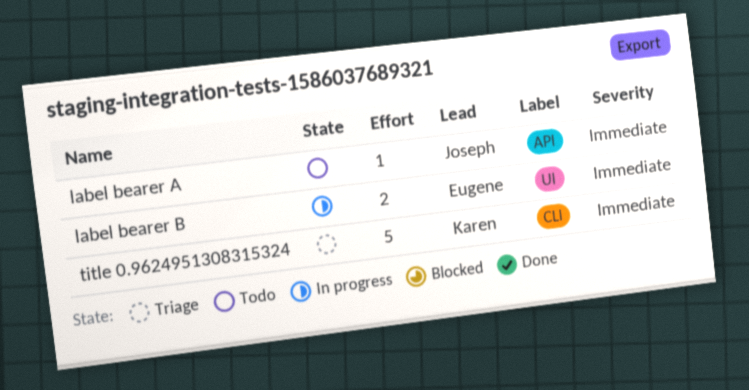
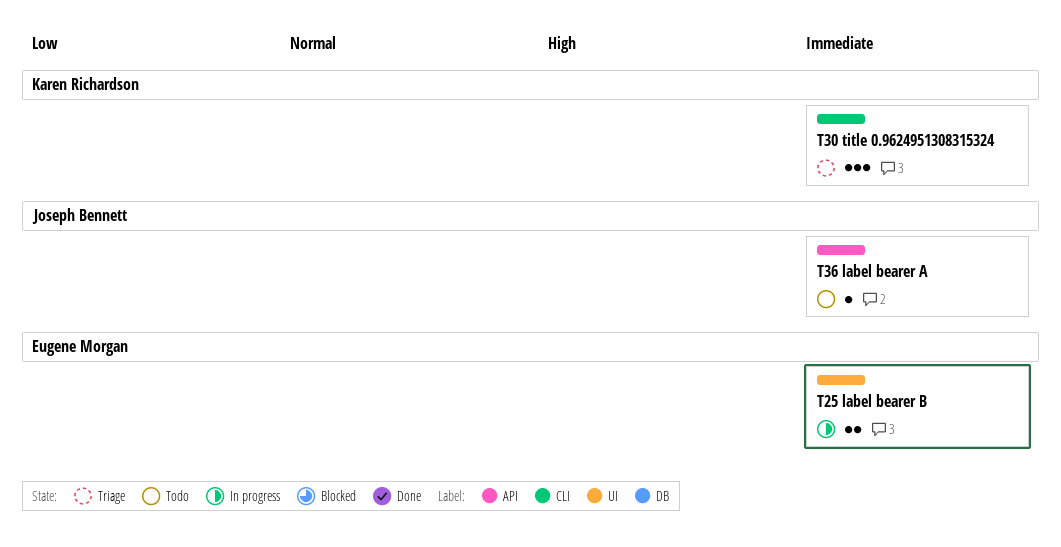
title 0.9624951308315324, estimate: 5 -> 3

